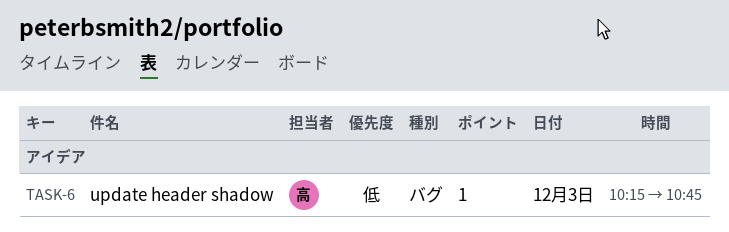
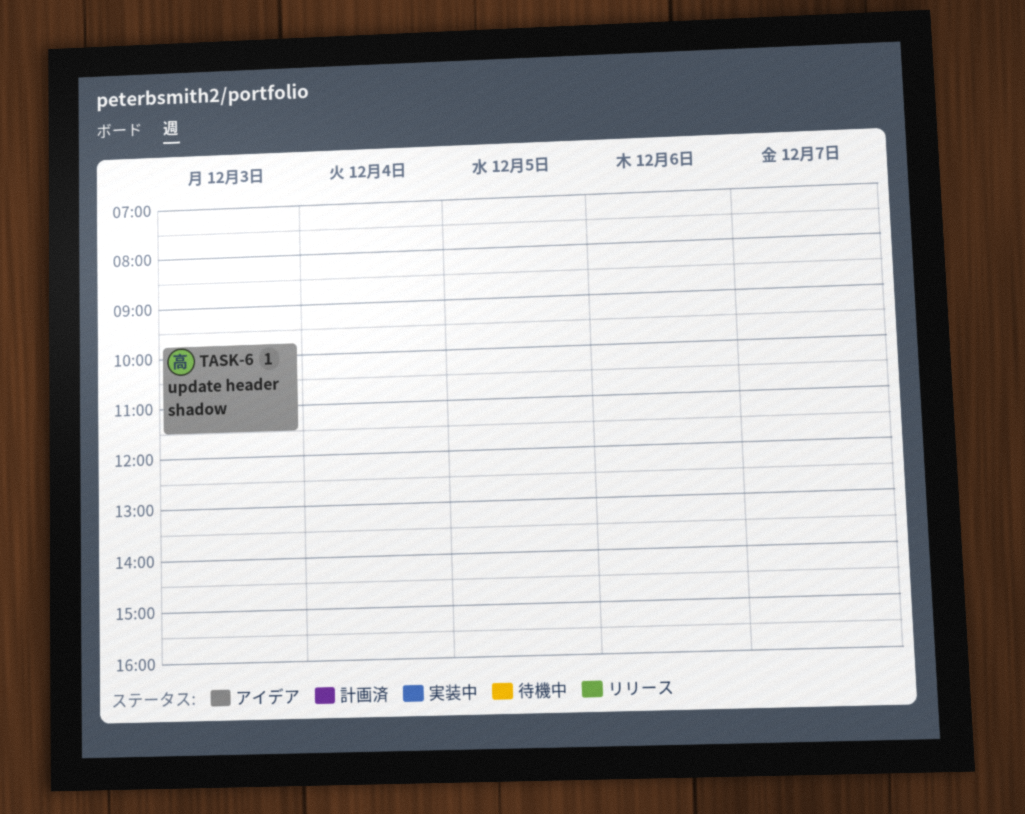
TASK-6, begins: 10:15 -> 09:45
TASK-6, ends: 10:45 -> 11:30

